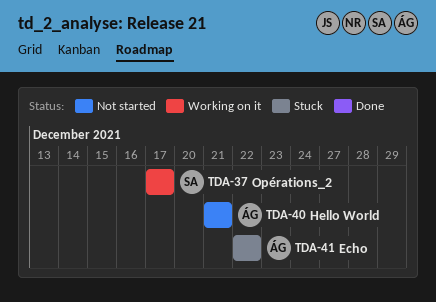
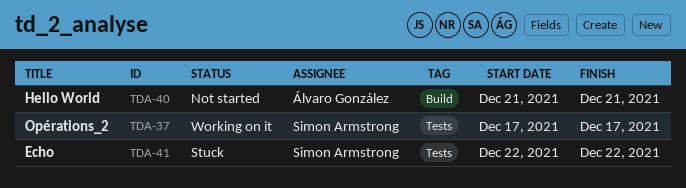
TDA-41, owner: Álvaro González -> Simon Armstrong

